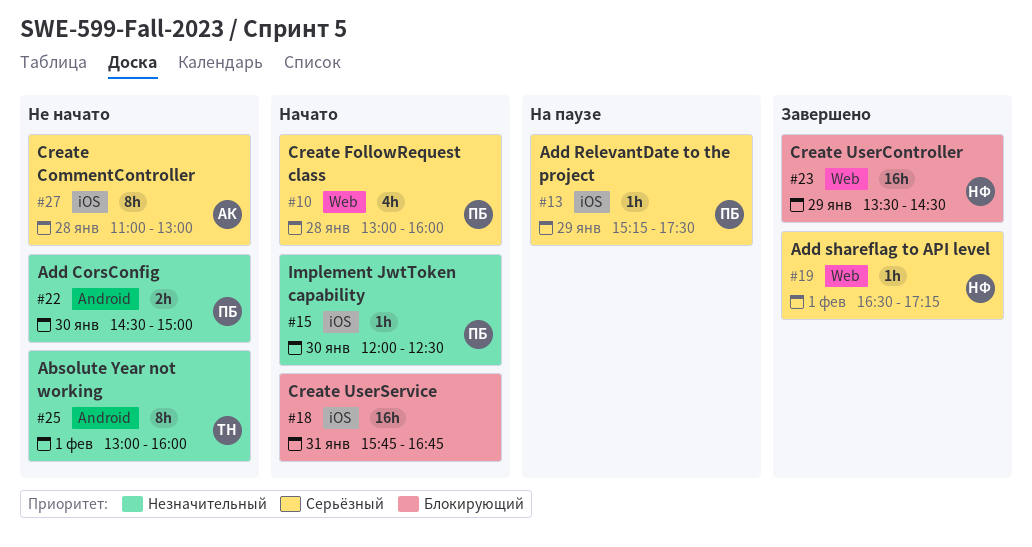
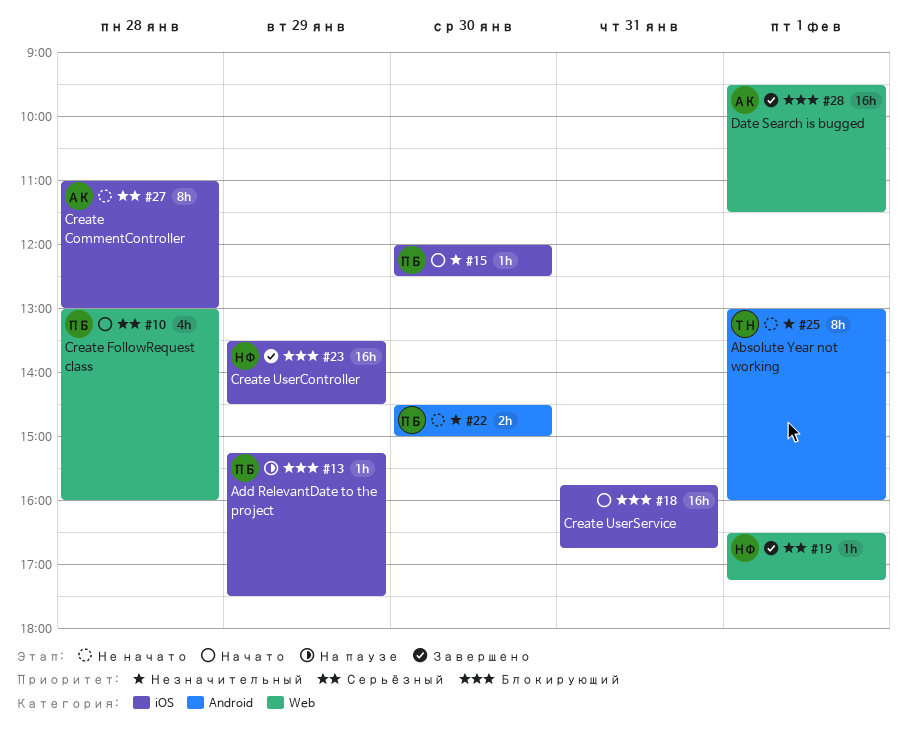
#13, priority: Серьёзный -> Блокирующий
#23, label: Web -> iOS
#28: none -> present

